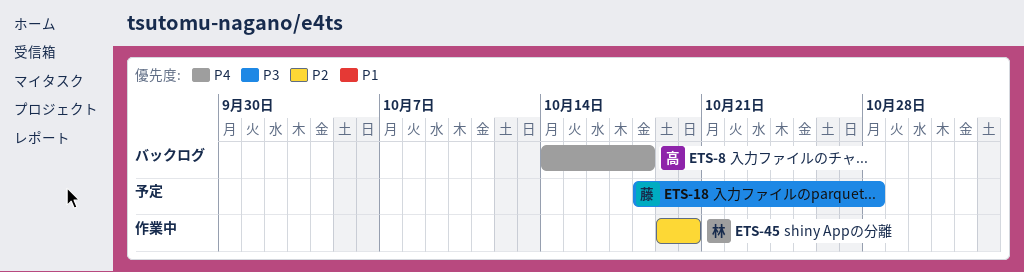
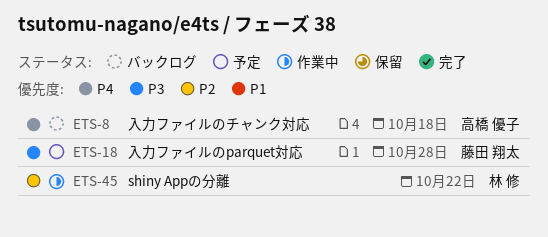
ETS-45, due: Oct 20 -> Oct 22

